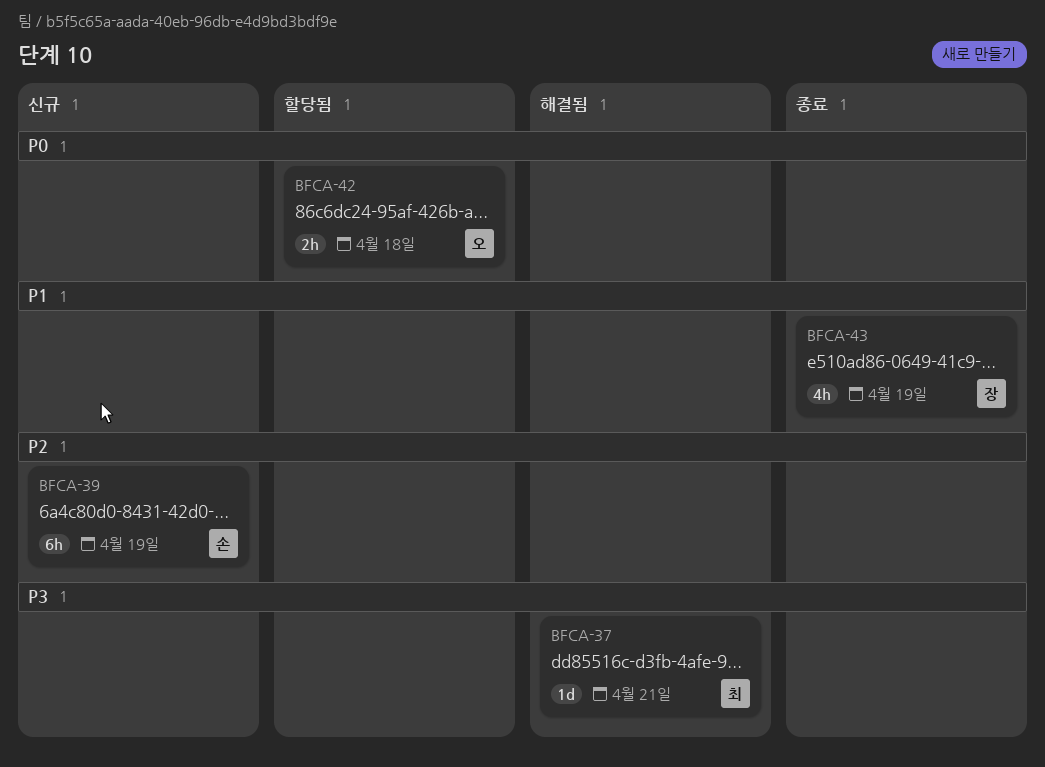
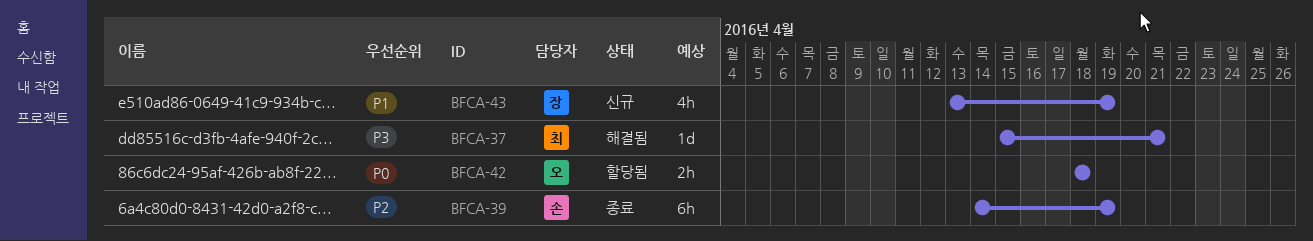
BFCA-39, status: 신규 -> 종료
BFCA-43, status: 종료 -> 신규

